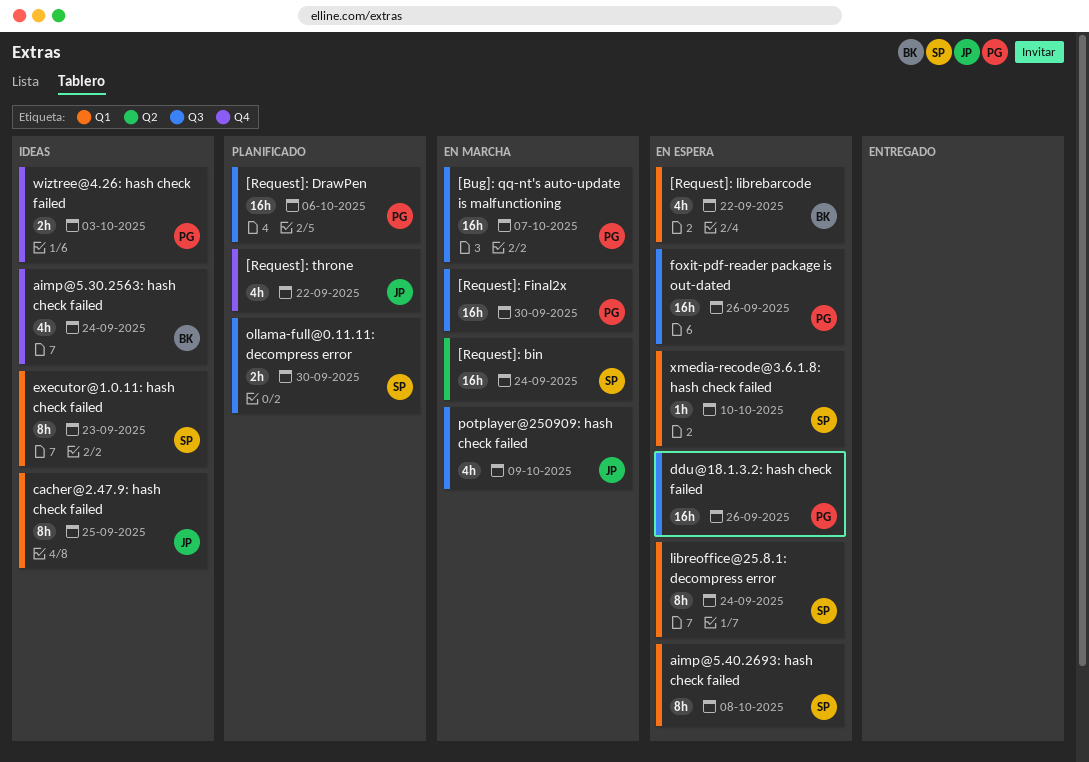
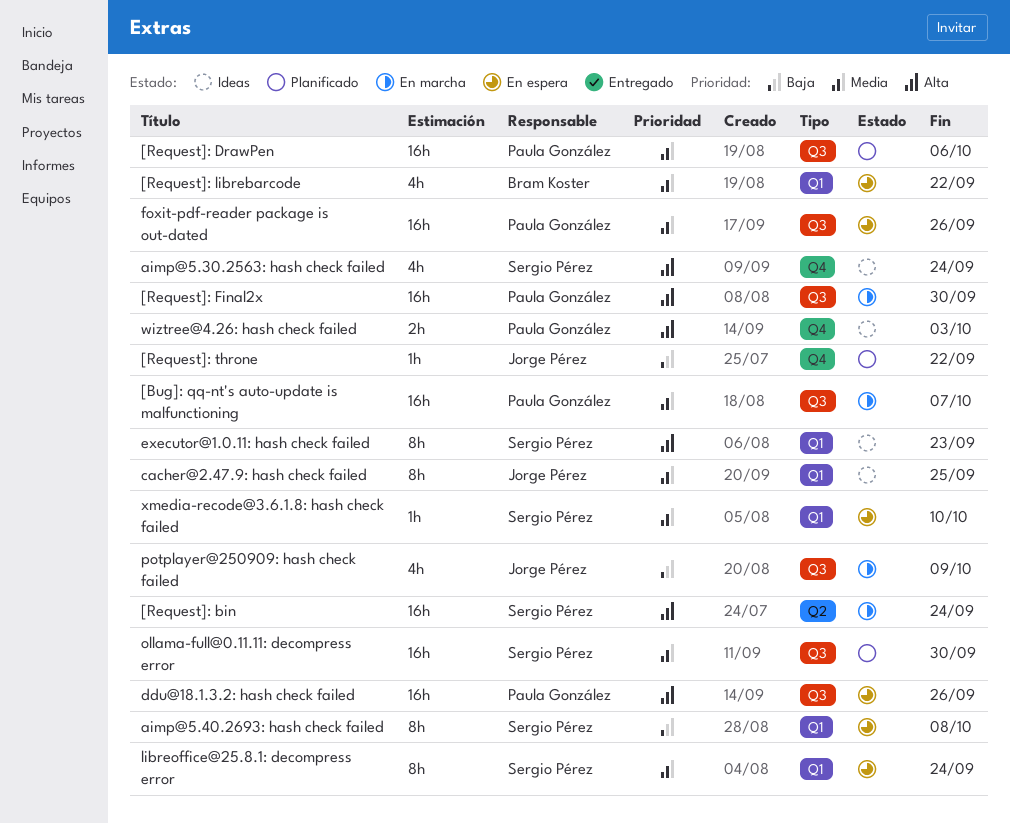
[Request]: throne, estimate: 4h -> 1h
aimp@5.30.2563: hash check failed, owner: Bram Koster -> Sergio Pérez
ollama-full@0.11.11: decompress error, estimate: 2h -> 16h

